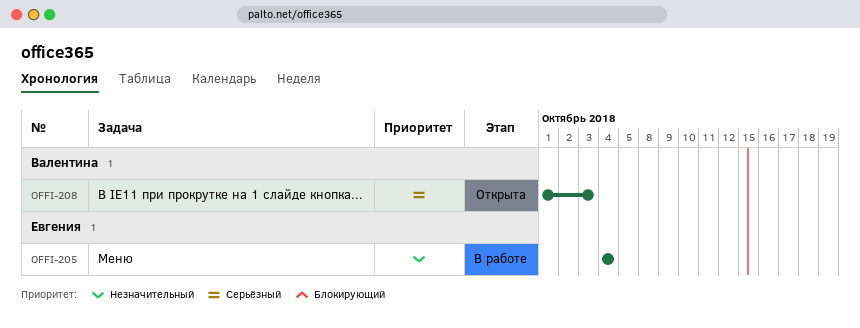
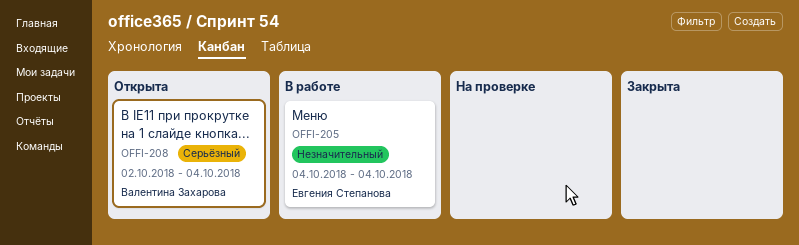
OFFI-208, start: Oct 1 -> Oct 2
OFFI-208, due: Oct 3 -> Oct 4

